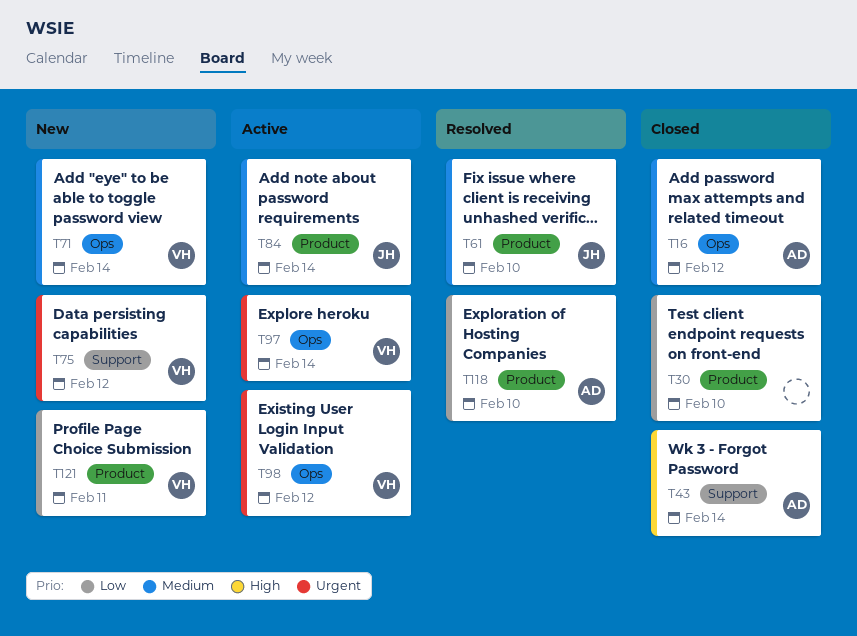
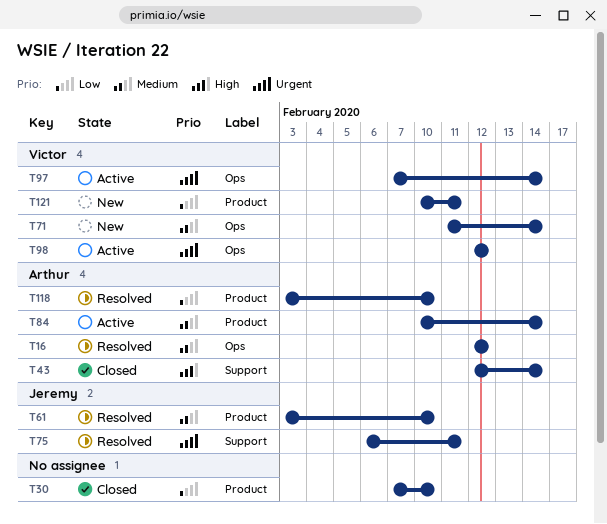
T16, status: Closed -> Resolved
T75, status: New -> Resolved
T75, owner: Victor -> Jeremy
T75, due: Feb 12 -> Feb 11
T84, owner: Jeremy -> Arthur

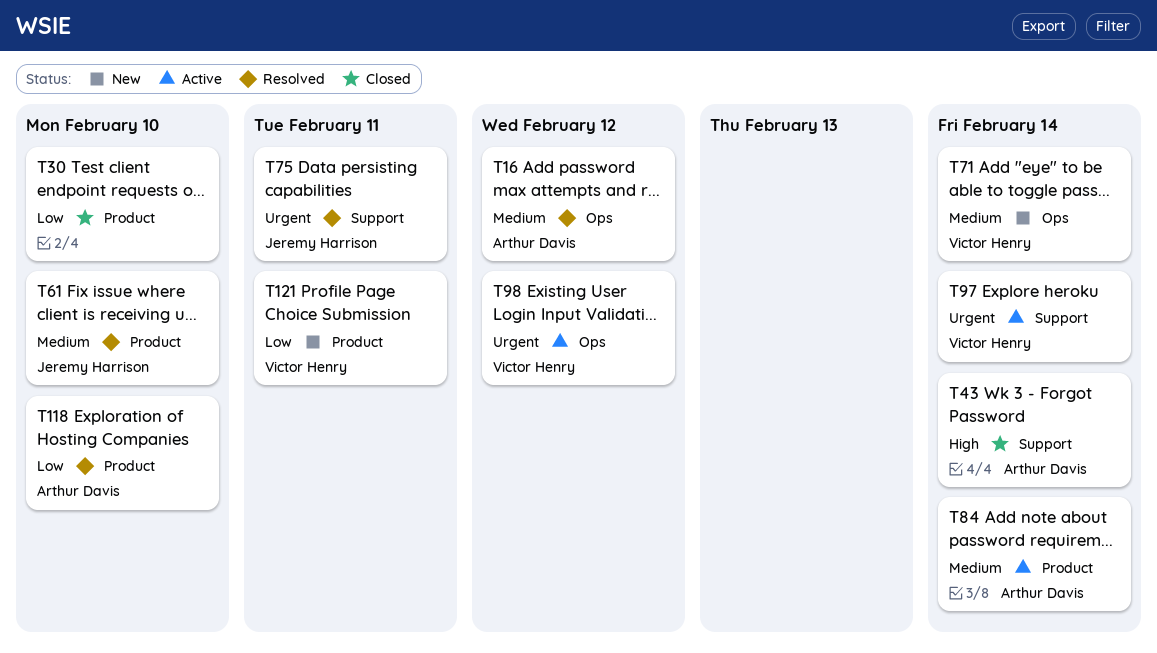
T97, label: Ops -> Support

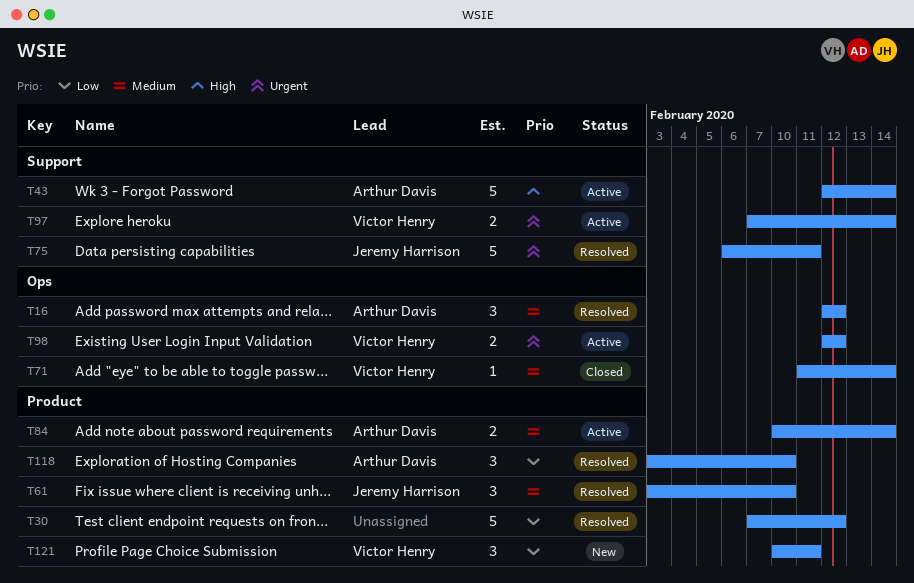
T30, status: Closed -> Resolved
T30, due: Feb 10 -> Feb 12
T43, status: Closed -> Active
T71, status: New -> Closed

